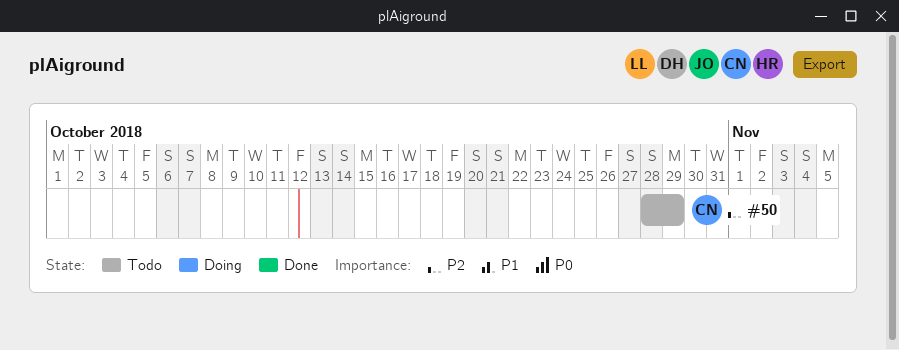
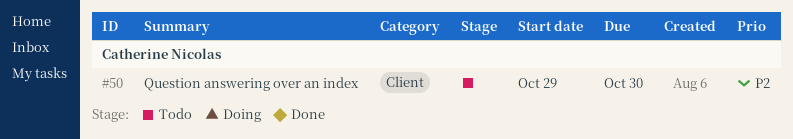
#50, start: Oct 28 -> Oct 29
#50, due: Oct 29 -> Oct 30

